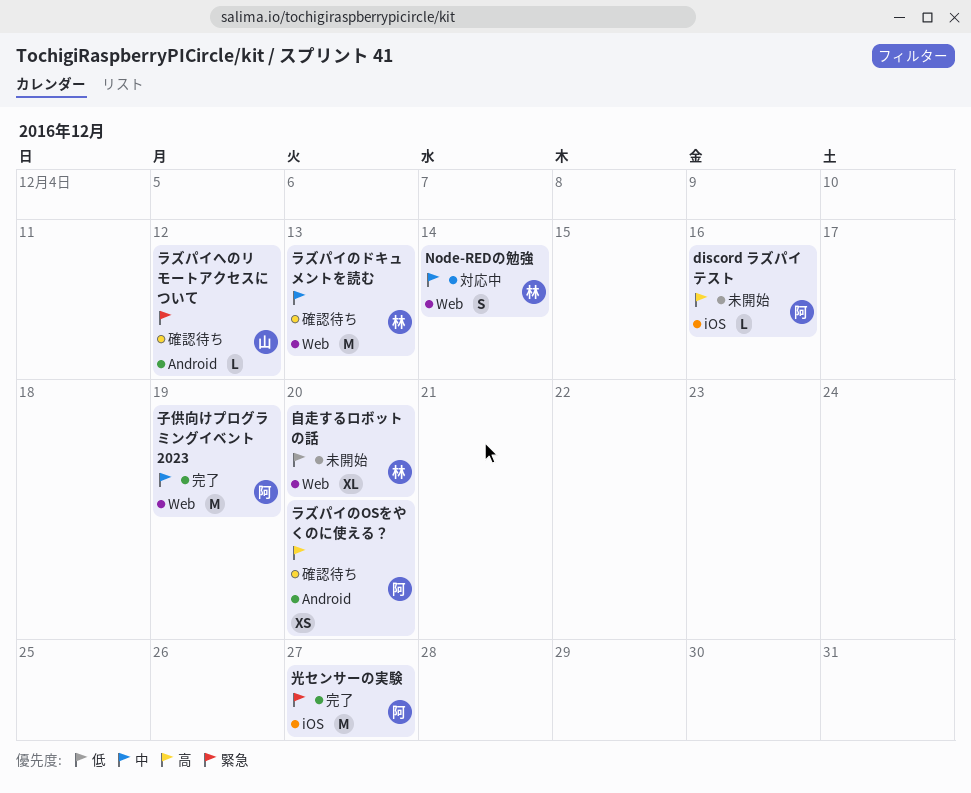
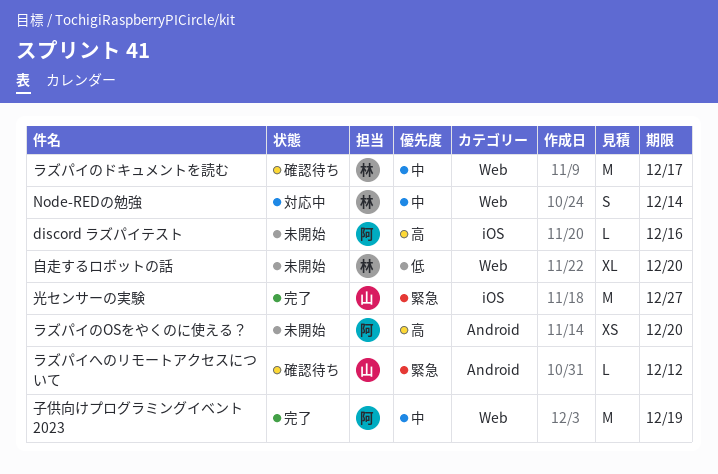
ラズパイのOSをやくのに使える？, status: 確認待ち -> 未開始
ラズパイのドキュメントを読む, due: Dec 13 -> Dec 17
光センサーの実験, owner: 阿 -> 山

